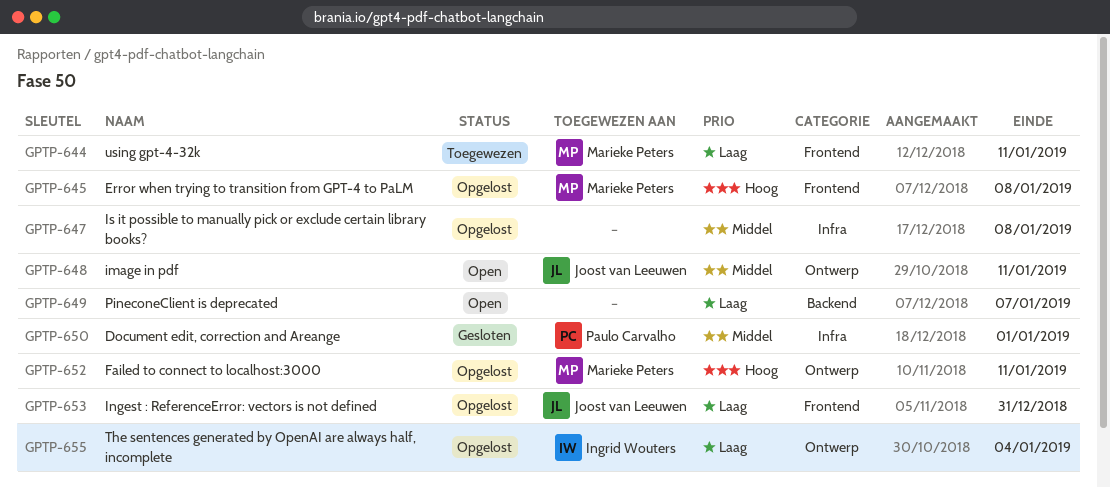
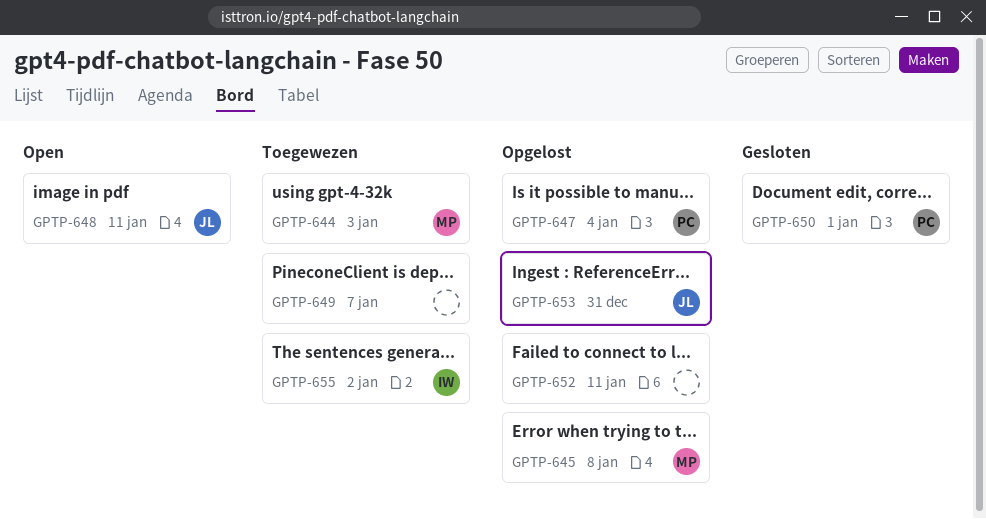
GPTP-644, due: Jan 11 -> Jan 3
GPTP-647, owner: none -> Paulo Carvalho
GPTP-647, due: Jan 8 -> Jan 4
GPTP-649, status: Open -> Toegewezen
GPTP-652, owner: Marieke Peters -> none
GPTP-655, status: Opgelost -> Toegewezen
GPTP-655, due: Jan 4 -> Jan 2

